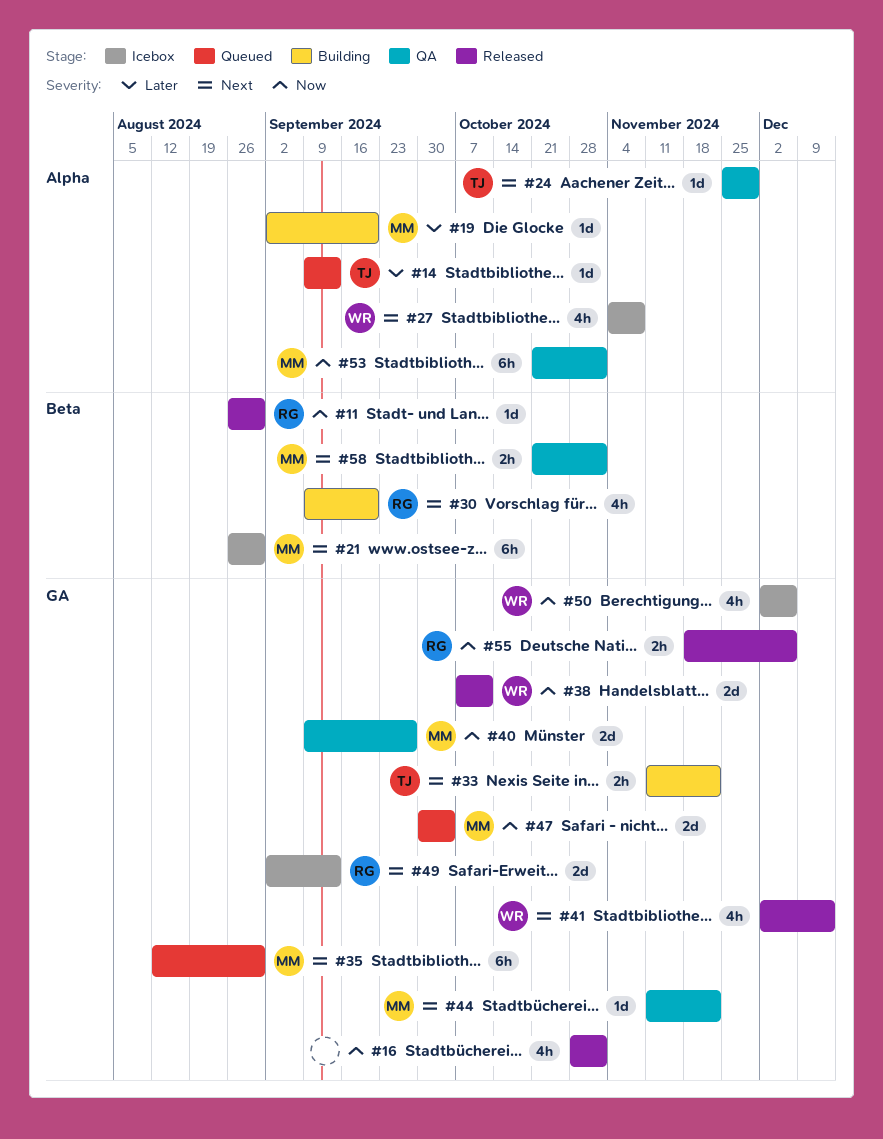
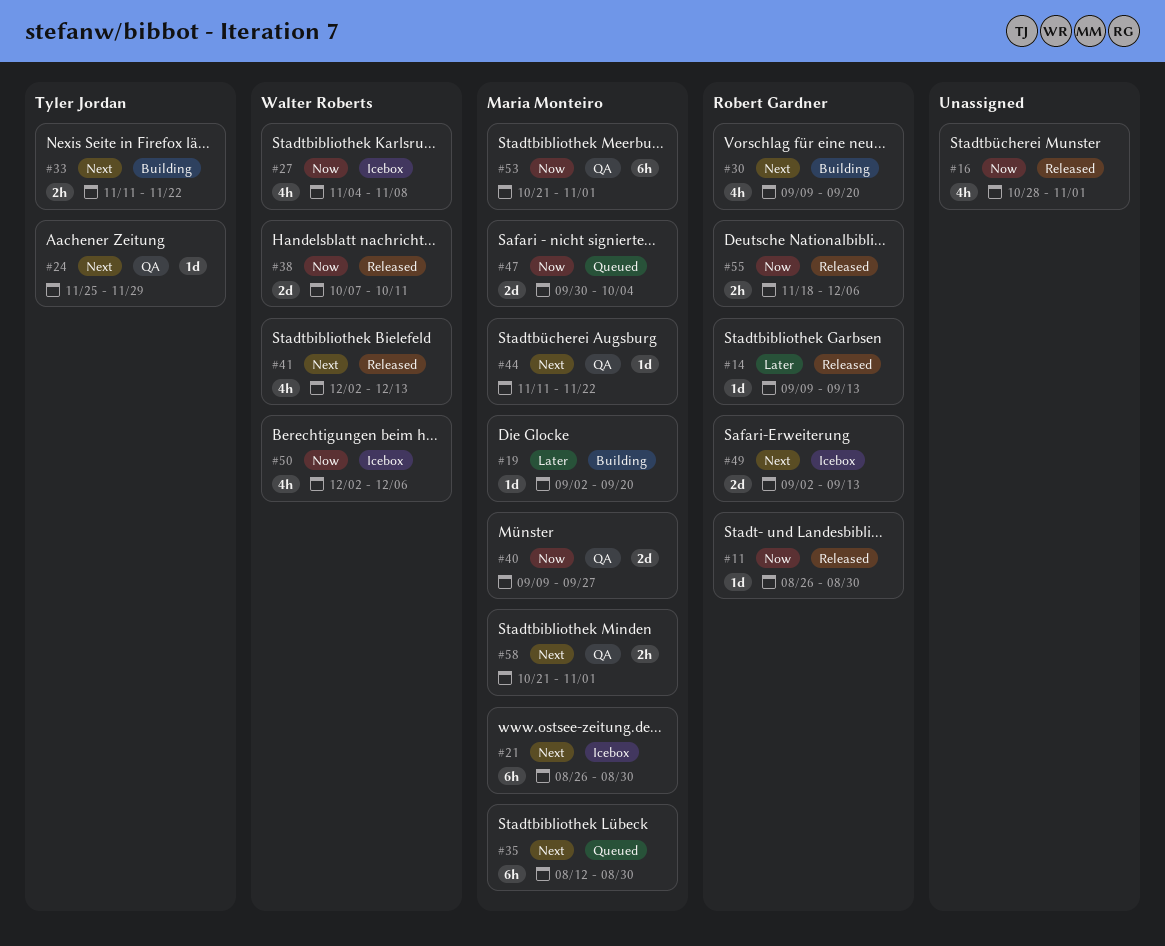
#14, status: Queued -> Released
#14, owner: Tyler Jordan -> Robert Gardner
#27, priority: Next -> Now

